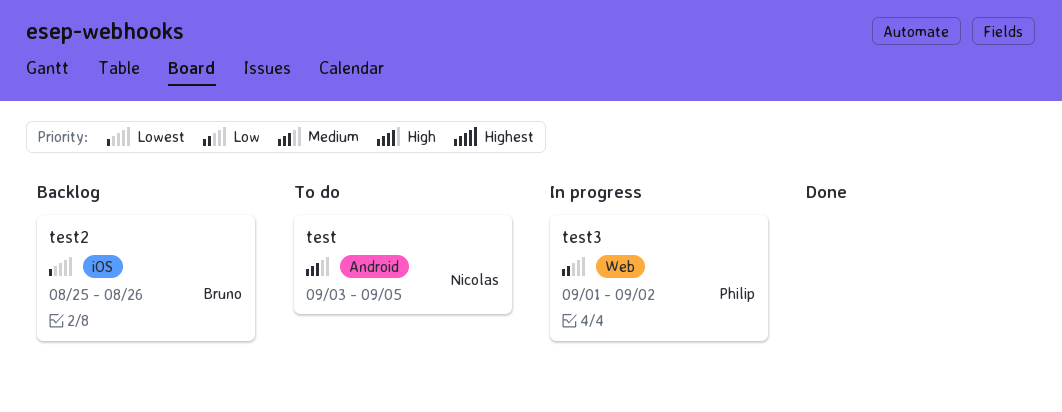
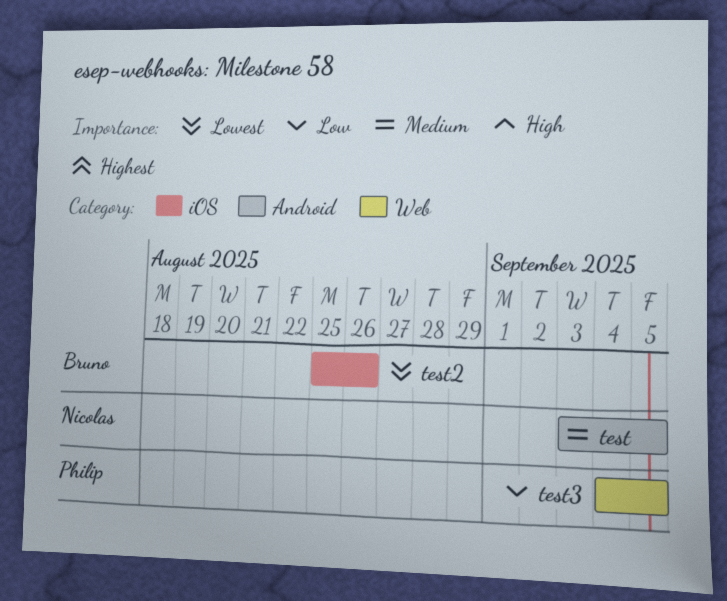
test3, start: Sep 1 -> Sep 4
test3, due: Sep 2 -> Sep 5

